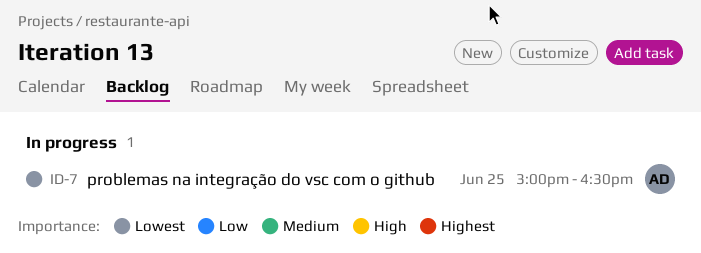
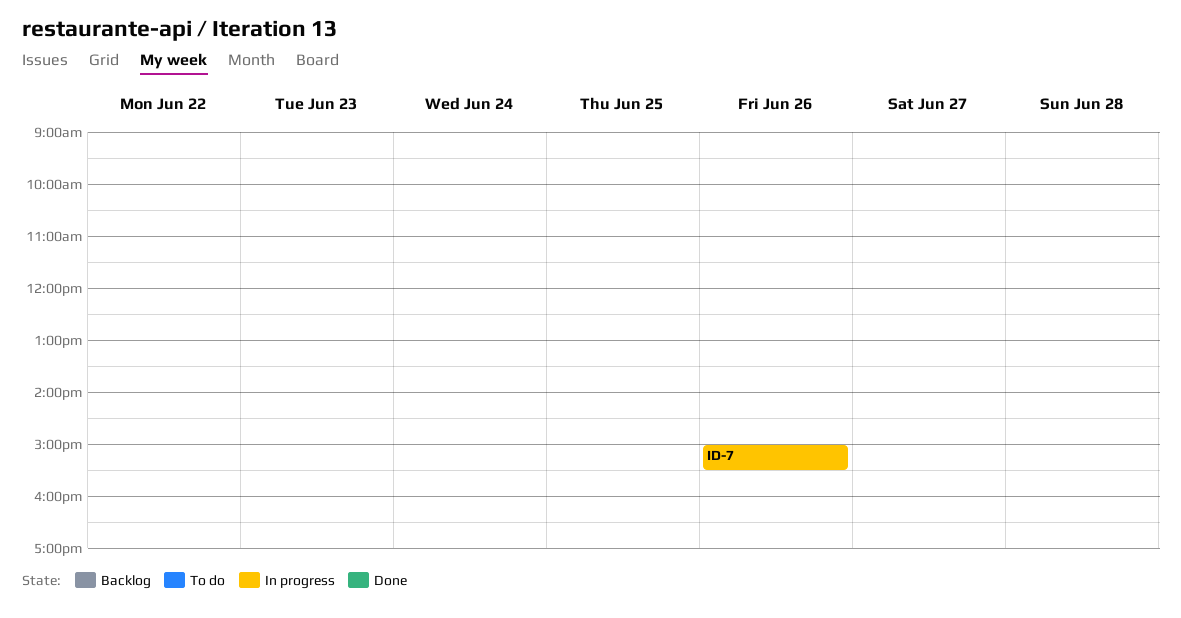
ID-7, day: Jun 25 -> Jun 26
ID-7, ends: 16:30 -> 15:30

